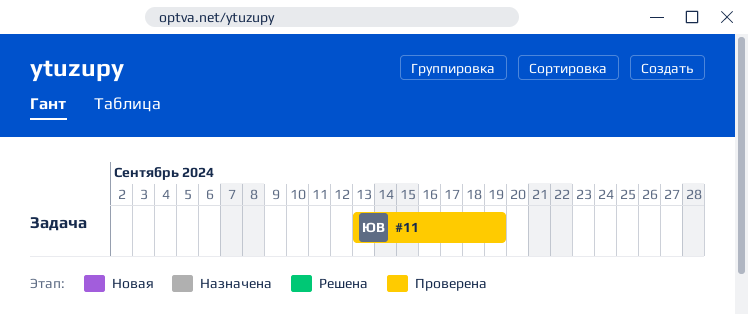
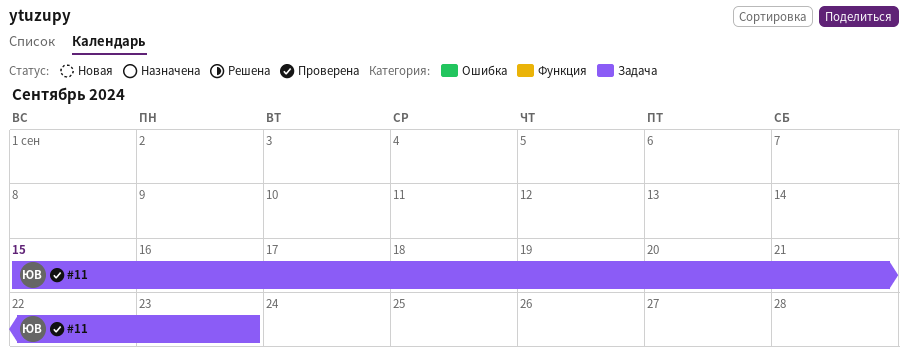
#11, start: Sep 13 -> Sep 15
#11, due: Sep 19 -> Sep 23

